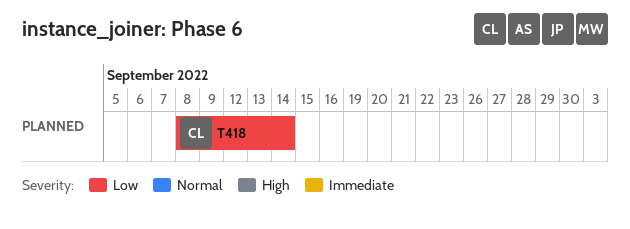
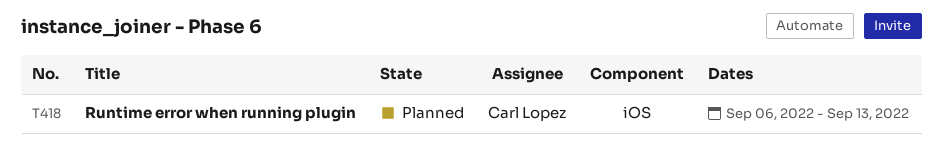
T418, start: Sep 8 -> Sep 6
T418, due: Sep 14 -> Sep 13

